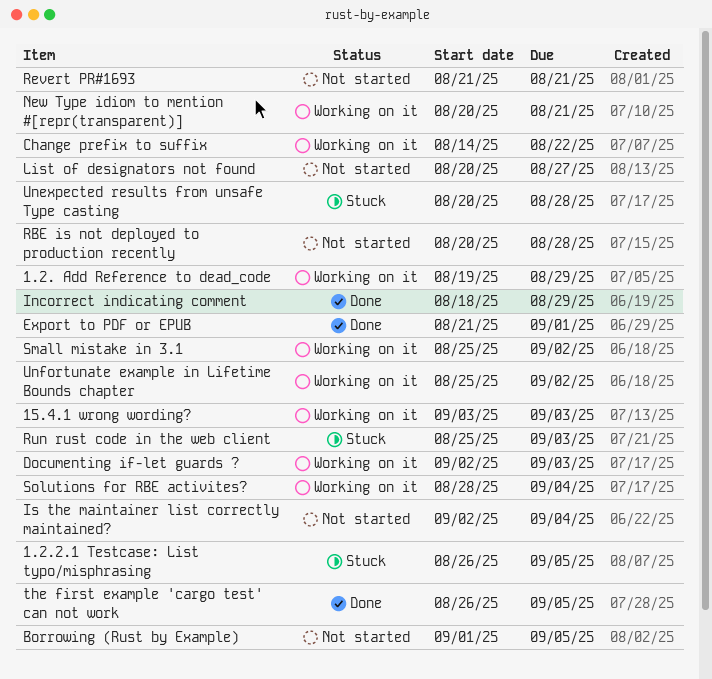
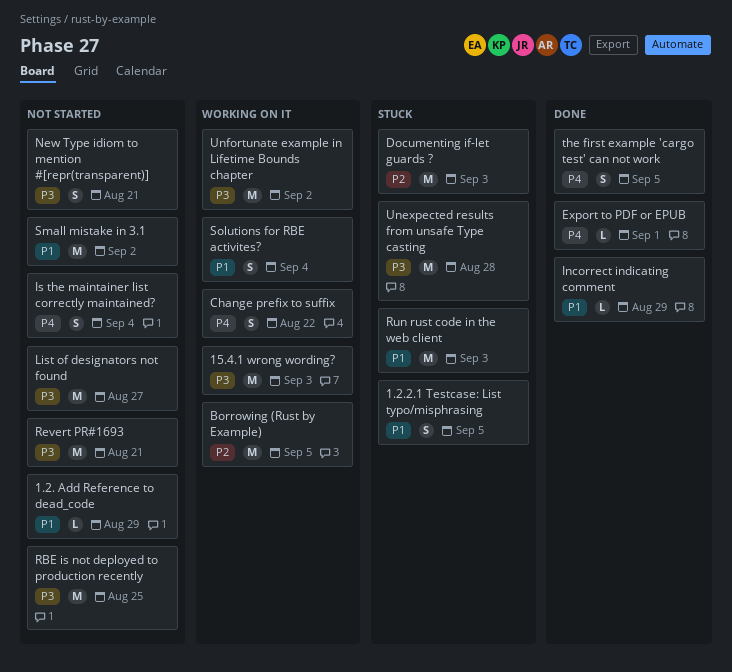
1.2. Add Reference to dead_code, status: Working on it -> Not started
Borrowing (Rust by Example), status: Not started -> Working on it
Documenting if-let guards ?, status: Working on it -> Stuck
New Type idiom to mention #[repr(transparent)], status: Working on it -> Not started
RBE is not deployed to production recently, due: Aug 28 -> Aug 25
Small mistake in 3.1, status: Working on it -> Not started

